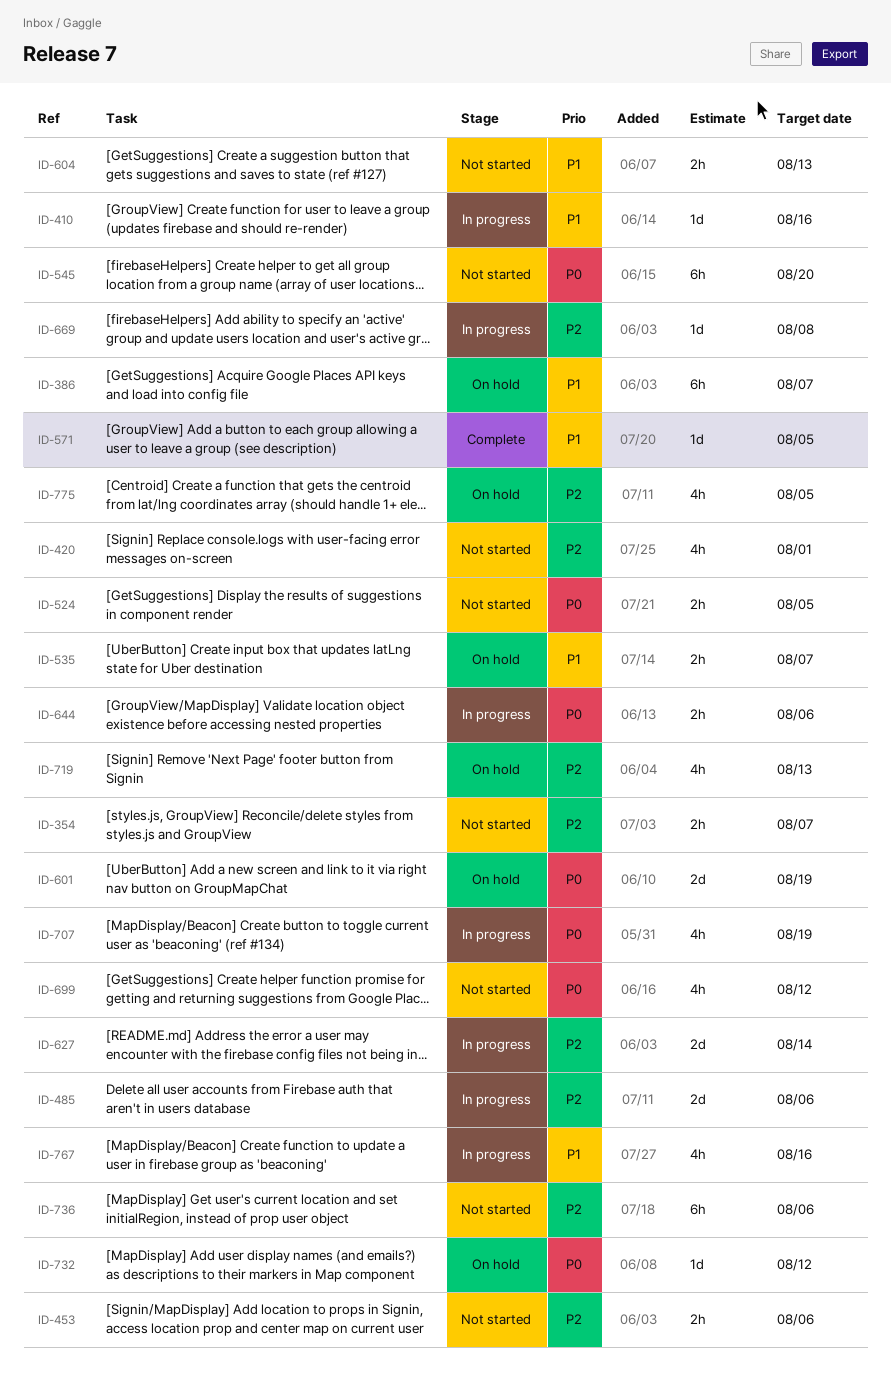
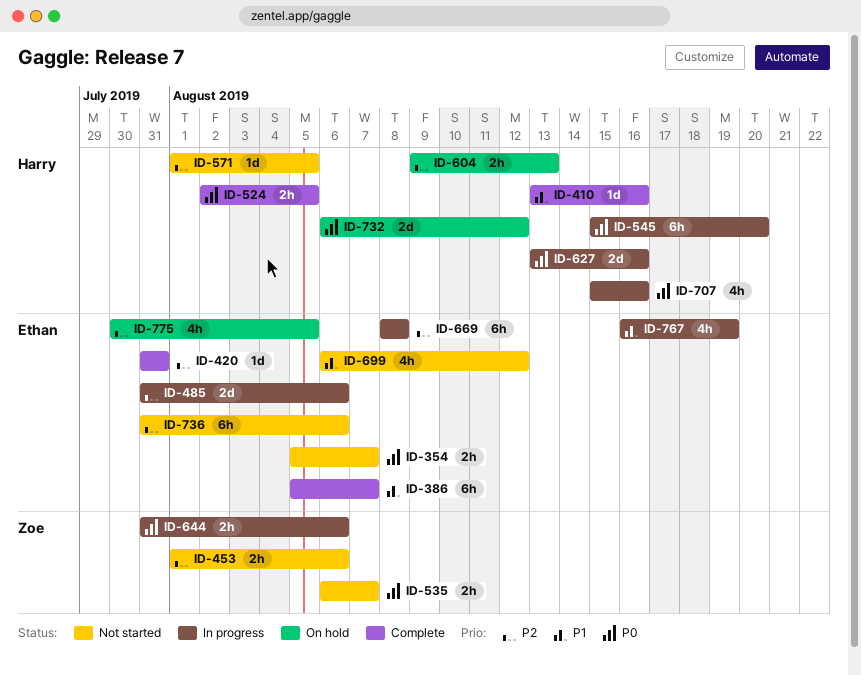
ID-354, priority: P2 -> P0
ID-386, status: On hold -> Complete
ID-410, status: In progress -> Complete
ID-420, status: Not started -> Complete
ID-420, estimate: 4h -> 1d
ID-420, due: Aug 1 -> Jul 31
ID-524, status: Not started -> Complete
ID-535, status: On hold -> Not started
ID-535, priority: P1 -> P0
ID-545, status: Not started -> In progress
ID-571, status: Complete -> Not started
ID-571, priority: P1 -> P2
ID-601: present -> none
ID-604, status: Not started -> On hold
ID-604, priority: P1 -> P2
ID-627, priority: P2 -> P0
ID-627, due: Aug 14 -> Aug 16
ID-669, estimate: 1d -> 6h
ID-699, priority: P0 -> P1
ID-707, due: Aug 19 -> Aug 16
ID-719: present -> none
ID-732, estimate: 1d -> 2d
ID-767, due: Aug 16 -> Aug 19

